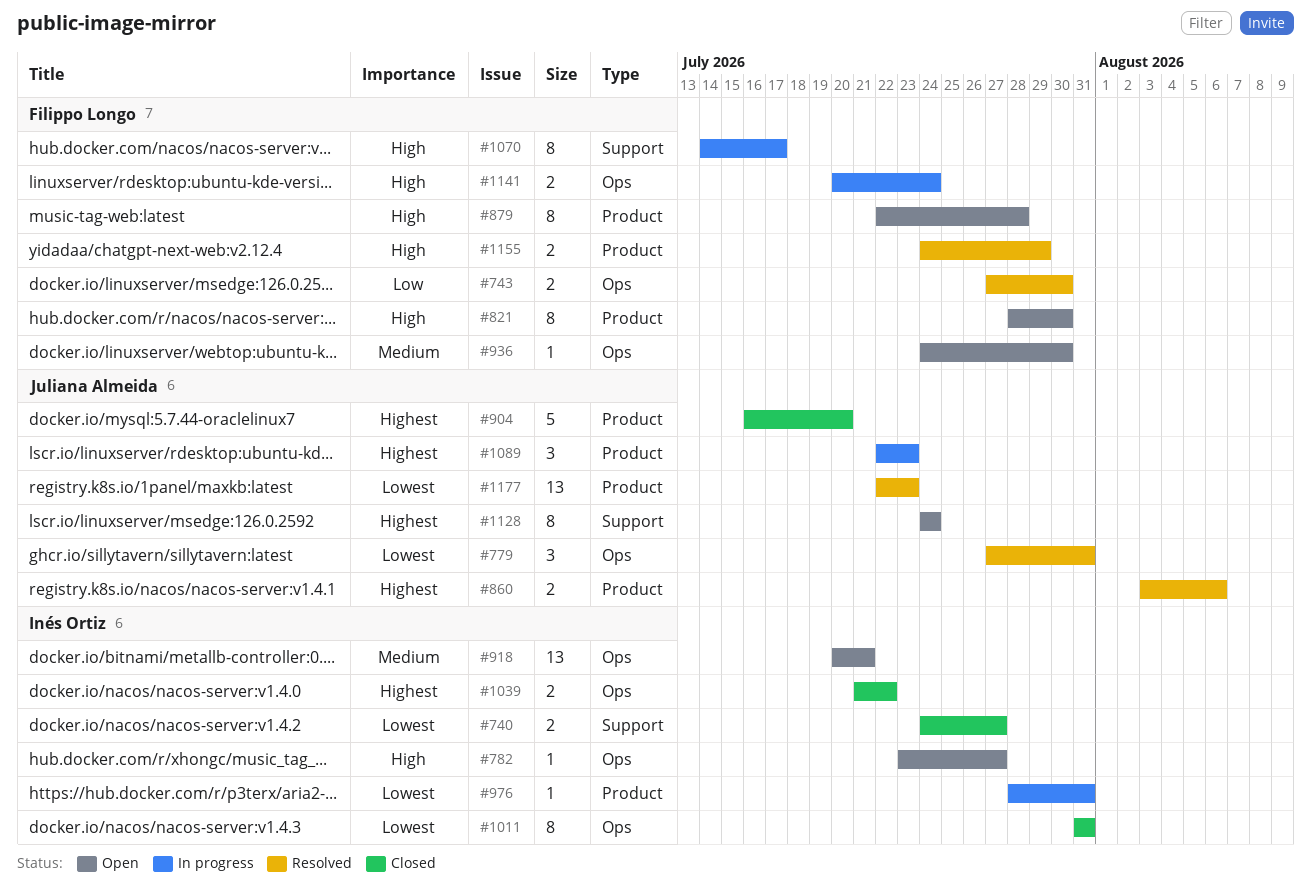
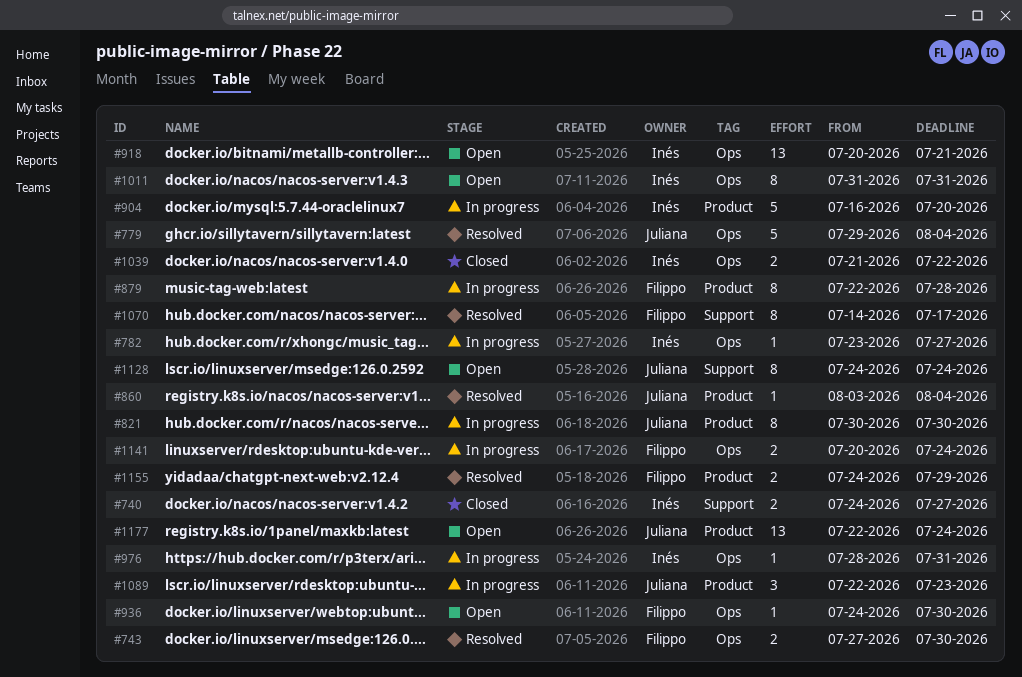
#779, estimate: 3 -> 5
#779, start: Jul 27 -> Jul 29
#779, due: Jul 31 -> Aug 4
#782, status: Open -> In progress
#821, status: Open -> In progress
#821, owner: Filippo Longo -> Juliana Almeida
#821, start: Jul 28 -> Jul 30
#860, estimate: 2 -> 1
#860, due: Aug 6 -> Aug 4
#879, status: Open -> In progress
#904, status: Closed -> In progress
#904, owner: Juliana Almeida -> Inés Ortiz
#976, label: Product -> Ops
#1011, status: Closed -> Open
#1070, status: In progress -> Resolved
#1177, status: Resolved -> Open
#1177, due: Jul 23 -> Jul 24

